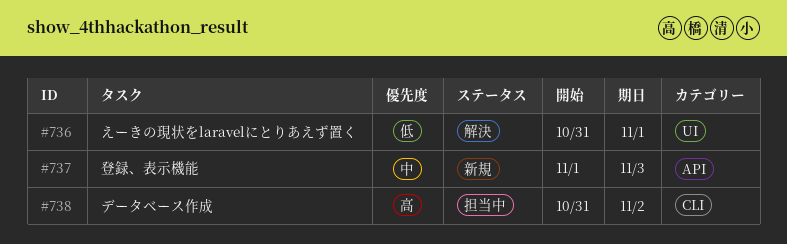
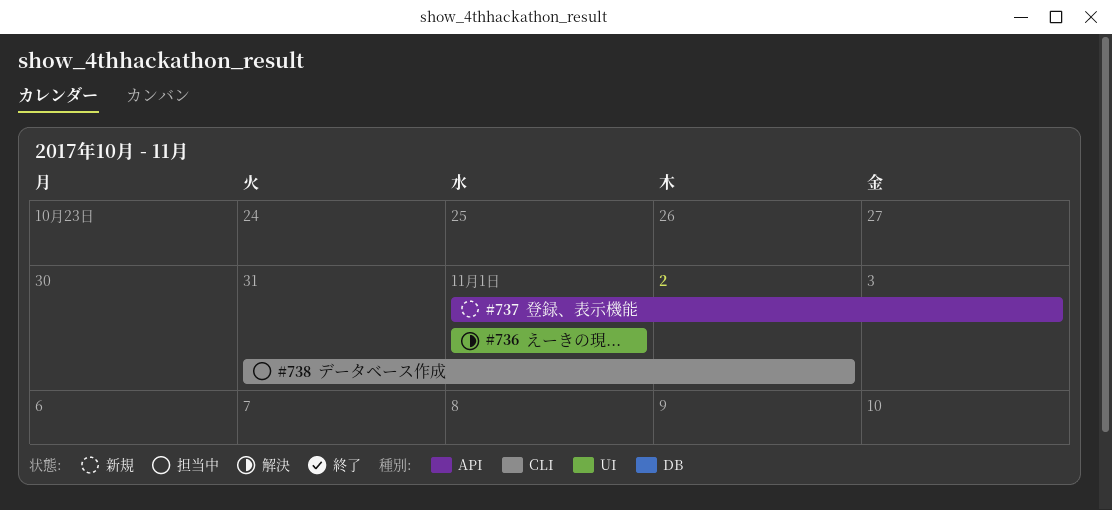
#736, start: Oct 31 -> Nov 1

